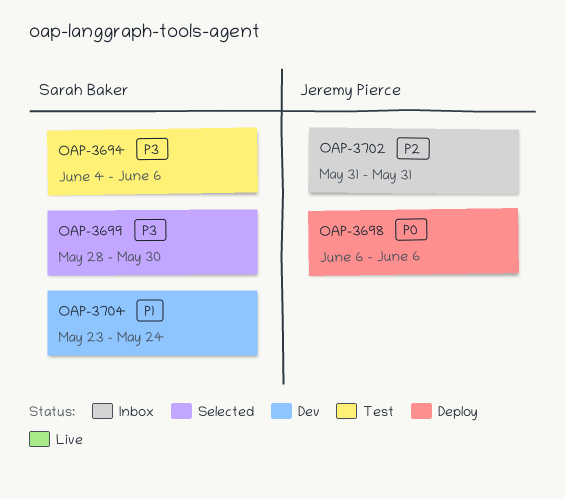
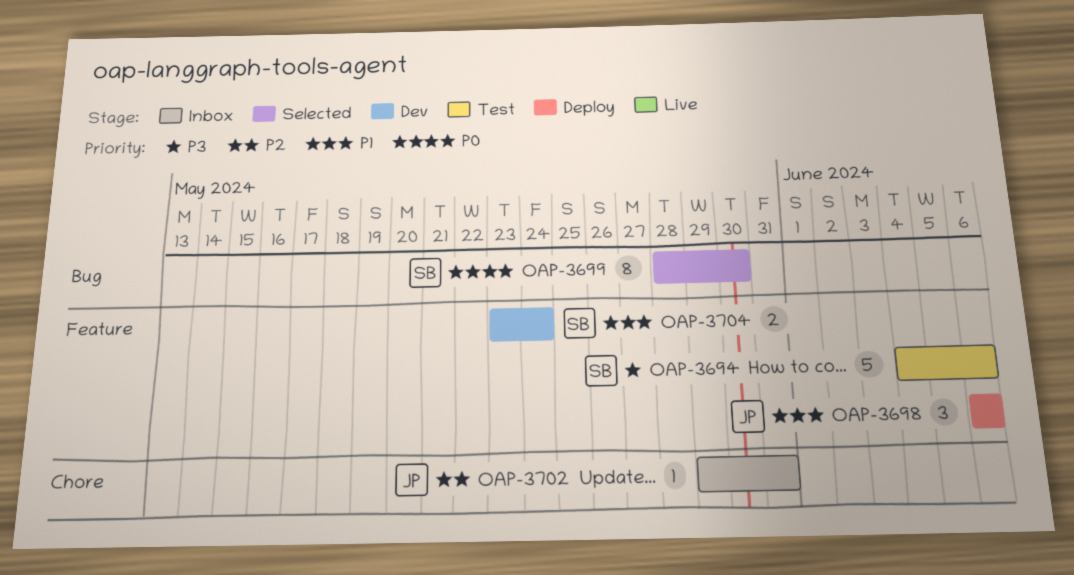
OAP-3698, priority: P0 -> P1
OAP-3699, priority: P3 -> P0
OAP-3702, start: May 31 -> May 29

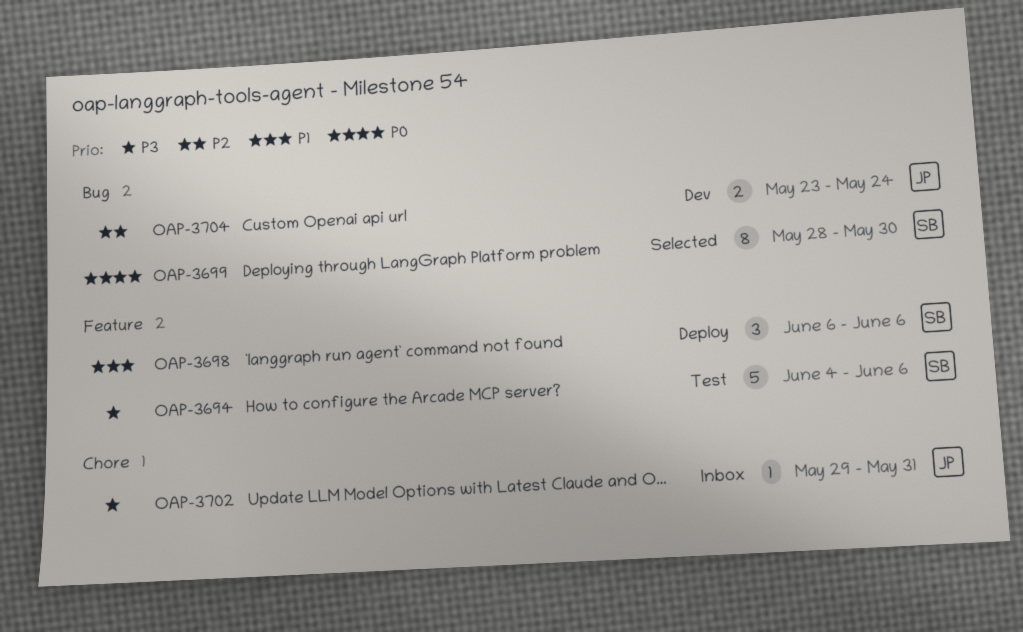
OAP-3698, owner: JP -> SB
OAP-3702, priority: P2 -> P3
OAP-3704, owner: SB -> JP
OAP-3704, priority: P1 -> P2
OAP-3704, label: Feature -> Bug

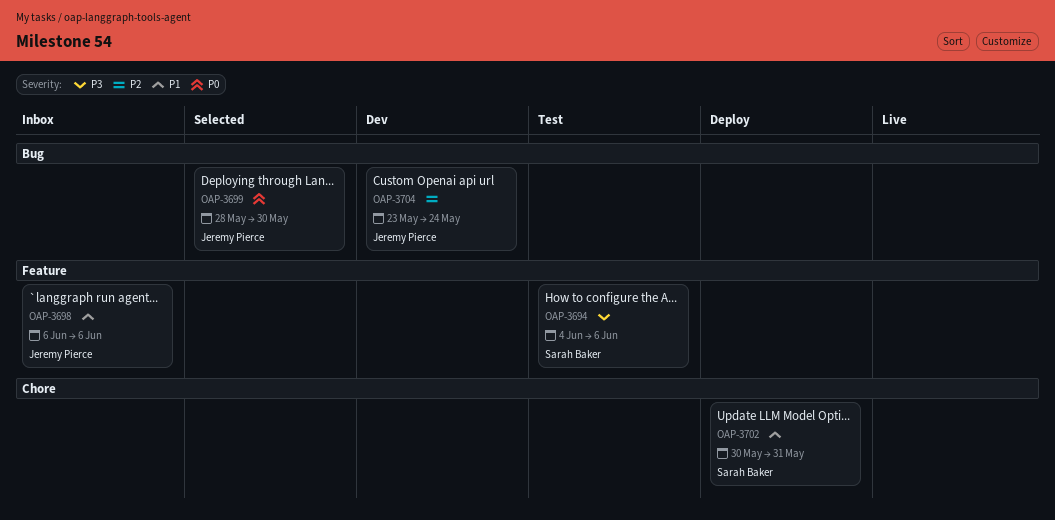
OAP-3698, status: Deploy -> Inbox
OAP-3698, owner: Sarah Baker -> Jeremy Pierce
OAP-3699, owner: Sarah Baker -> Jeremy Pierce
OAP-3702, status: Inbox -> Deploy
OAP-3702, owner: Jeremy Pierce -> Sarah Baker
OAP-3702, priority: P3 -> P1
OAP-3702, start: May 29 -> May 30

